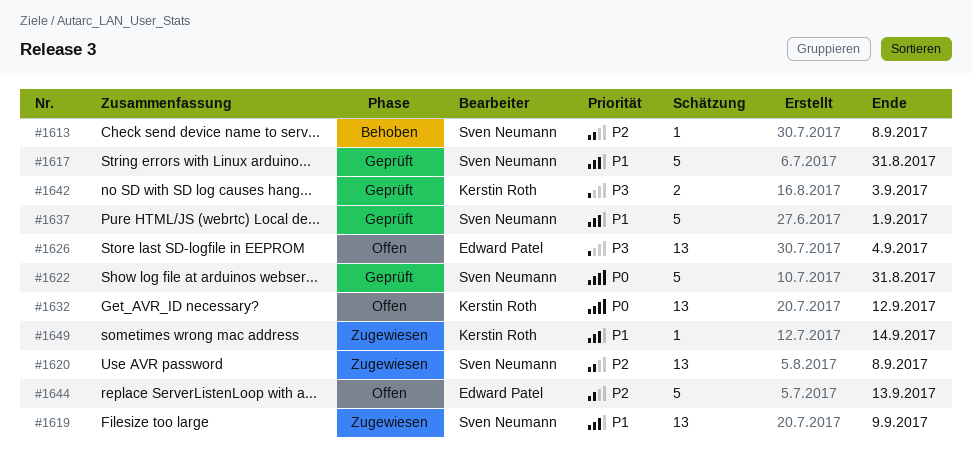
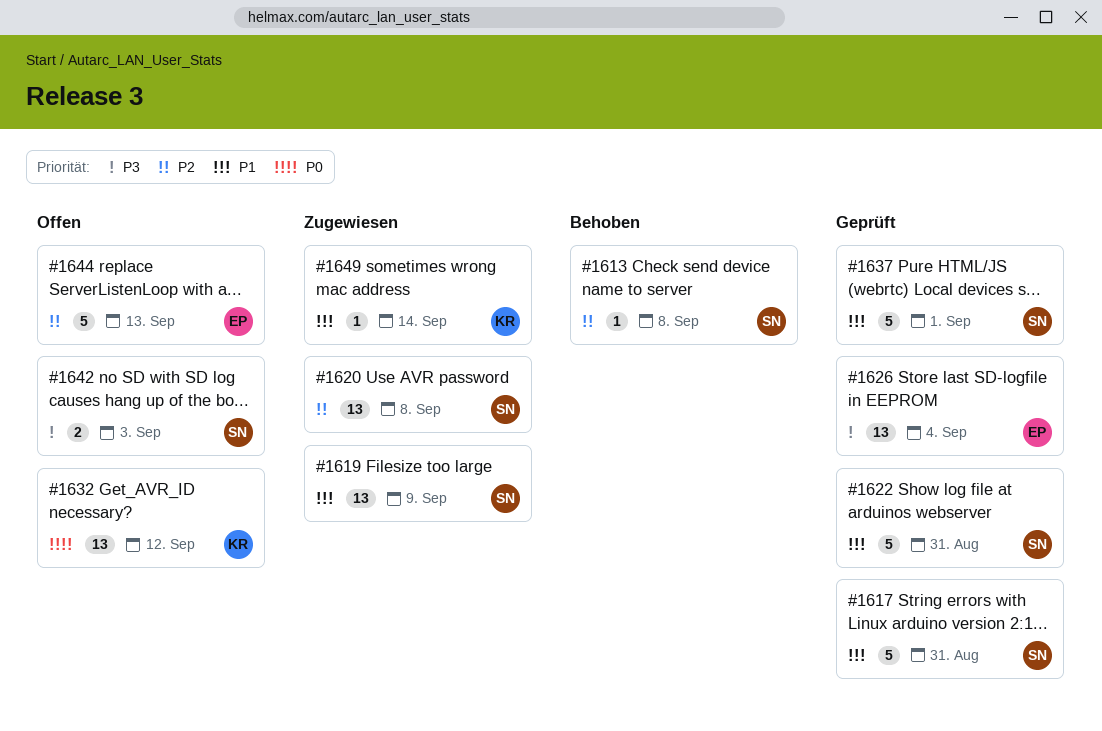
#1622, priority: P0 -> P1
#1626, status: Offen -> Geprüft
#1642, status: Geprüft -> Offen
#1642, owner: Kerstin Roth -> Sven Neumann

